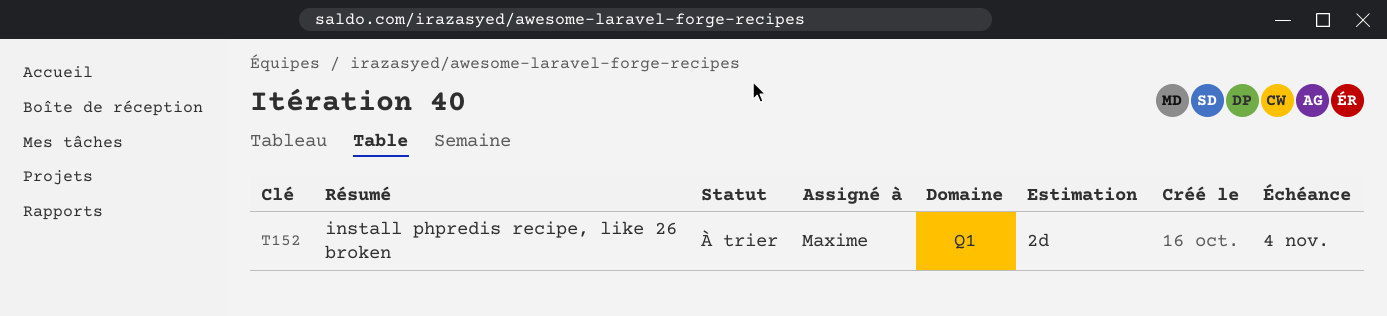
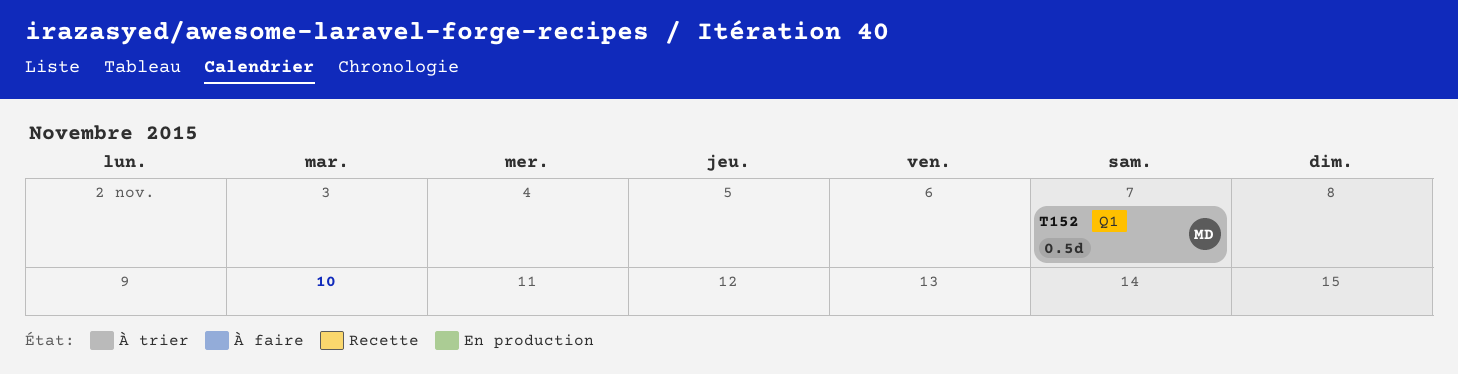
T152, estimate: 2d -> 0.5d
T152, due: Nov 4 -> Nov 7

